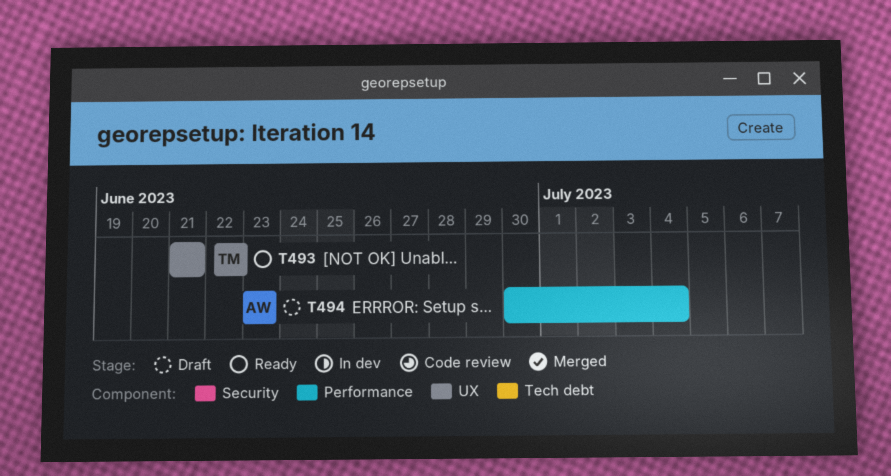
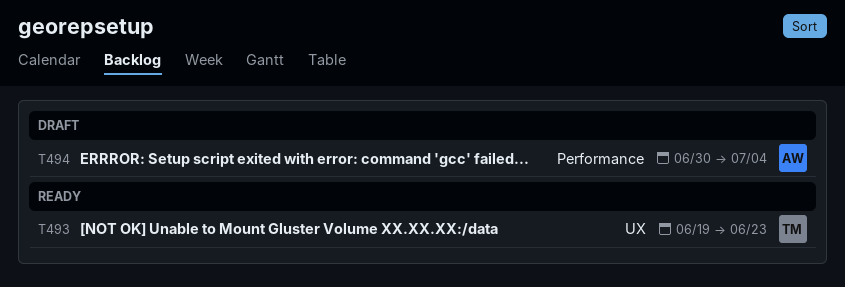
T493, start: Jun 21 -> Jun 19
T493, due: Jun 21 -> Jun 23

